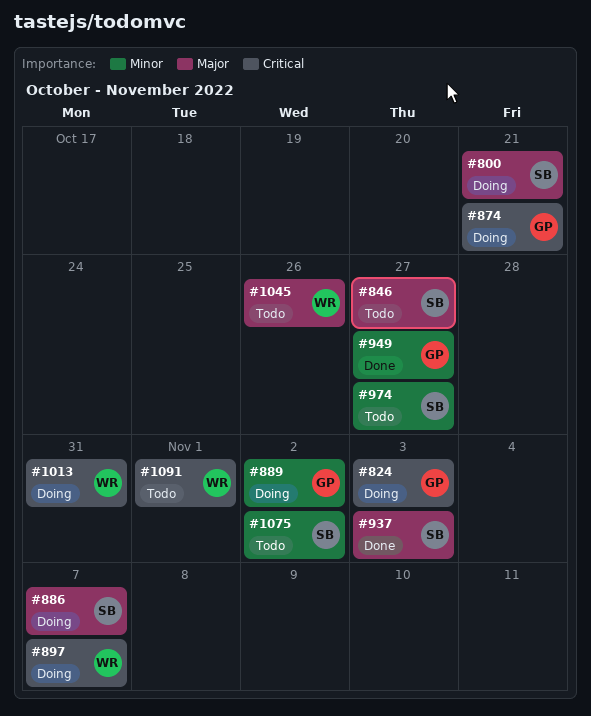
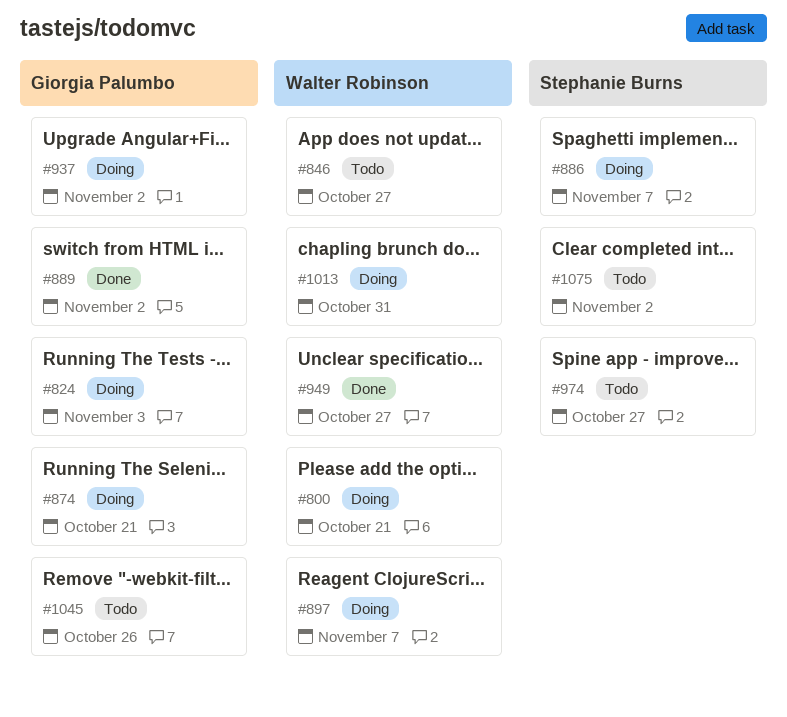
#800, owner: Stephanie Burns -> Walter Robinson
#846, owner: Stephanie Burns -> Walter Robinson
#889, status: Doing -> Done
#937, status: Done -> Doing
#937, owner: Stephanie Burns -> Giorgia Palumbo
#937, due: Nov 3 -> Nov 2
#949, owner: Giorgia Palumbo -> Walter Robinson
#1045, owner: Walter Robinson -> Giorgia Palumbo
#1091: present -> none

